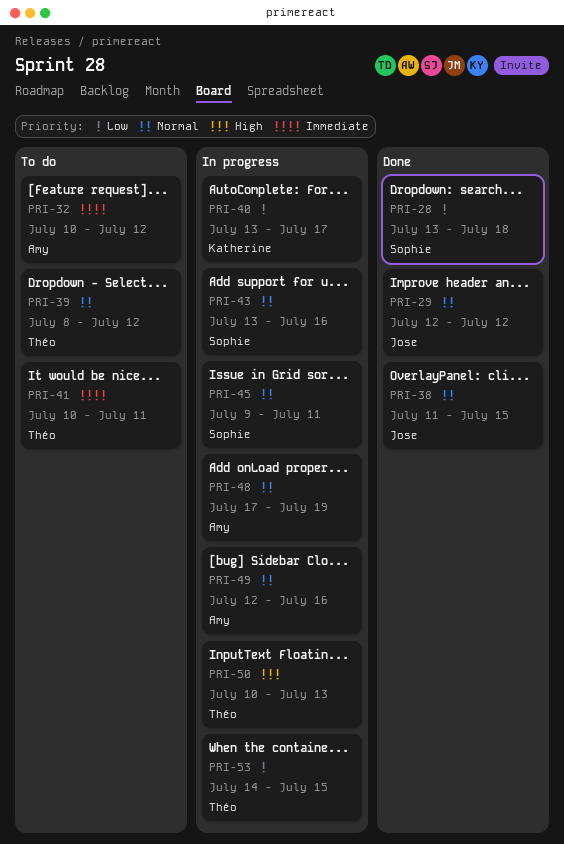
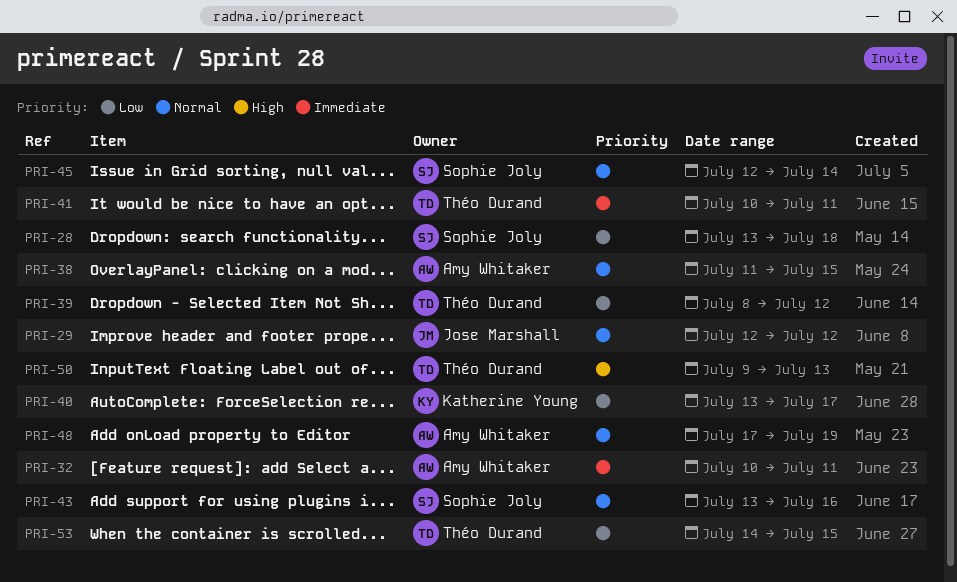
PRI-32, due: Jul 12 -> Jul 11
PRI-38, owner: Jose Marshall -> Amy Whitaker
PRI-39, priority: Normal -> Low
PRI-45, start: Jul 9 -> Jul 12
PRI-45, due: Jul 11 -> Jul 14
PRI-49: present -> none
PRI-50, start: Jul 10 -> Jul 9

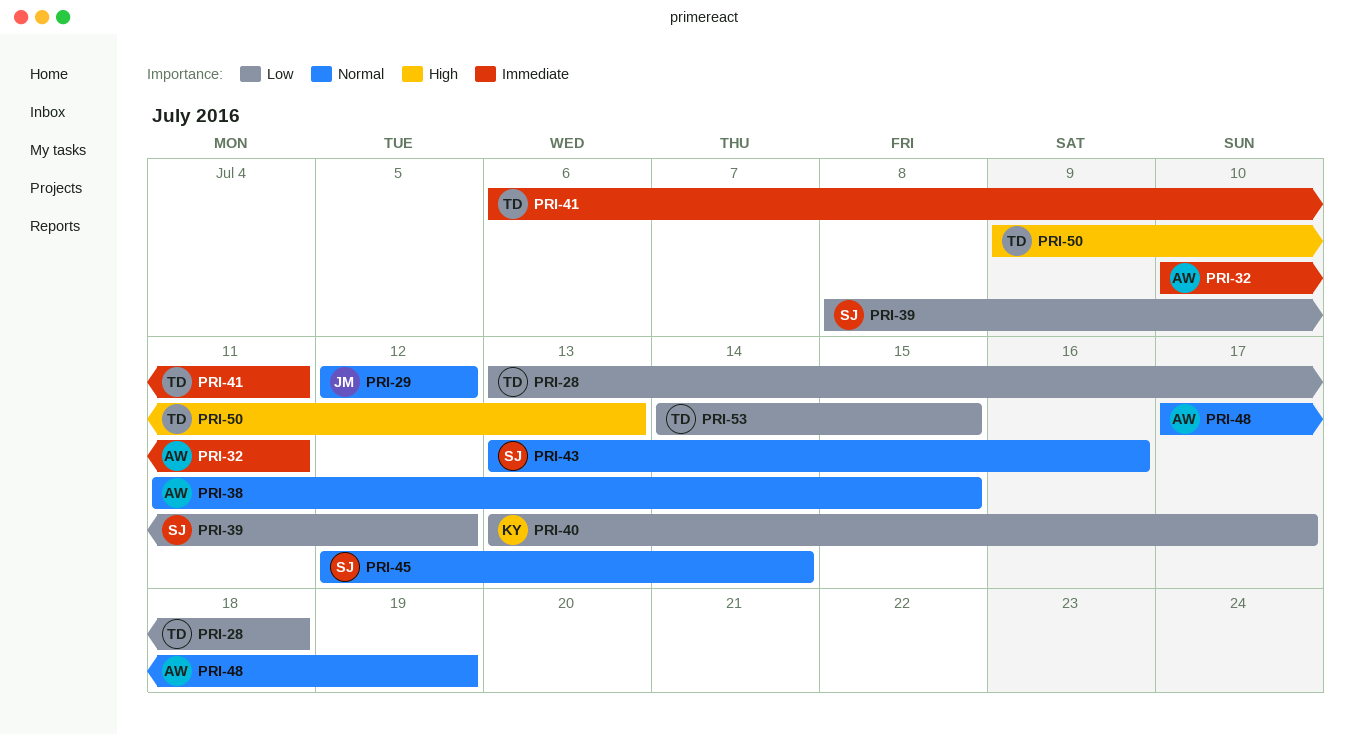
PRI-28, owner: Sophie Joly -> Théo Durand
PRI-39, owner: Théo Durand -> Sophie Joly
PRI-41, start: Jul 10 -> Jul 6

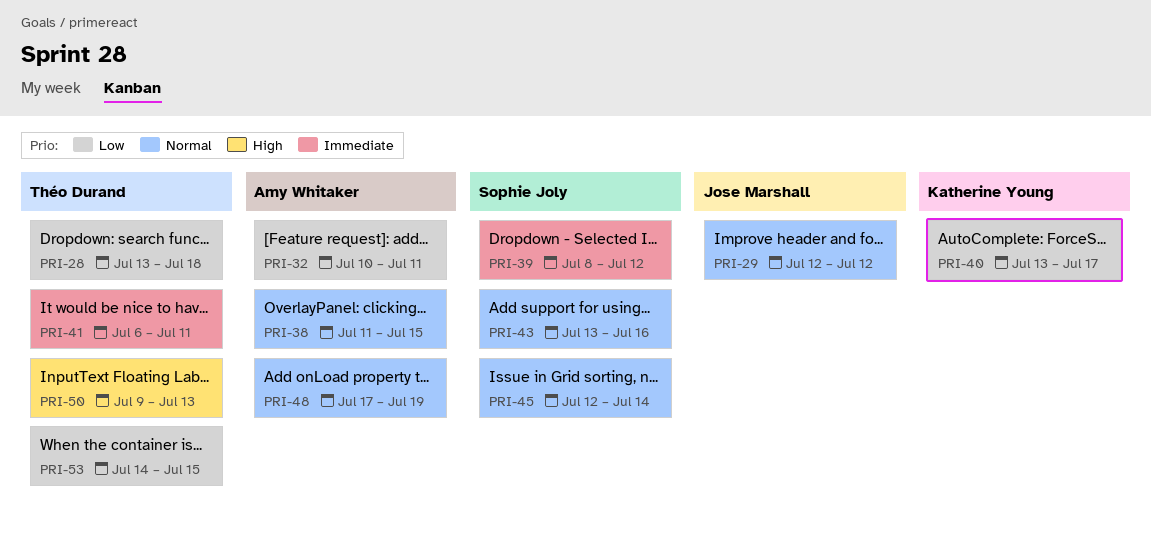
PRI-32, priority: Immediate -> Low
PRI-39, priority: Low -> Immediate

